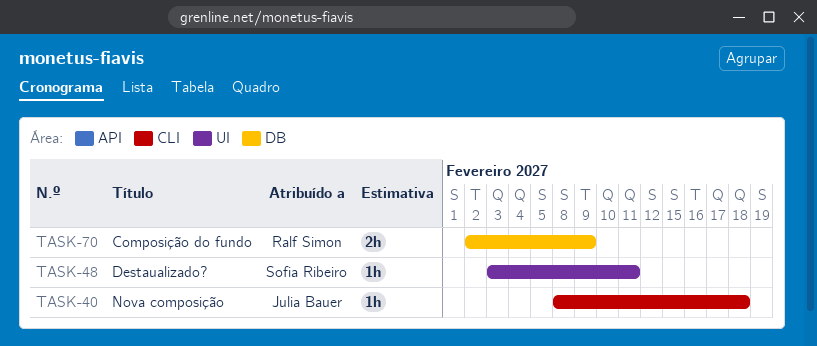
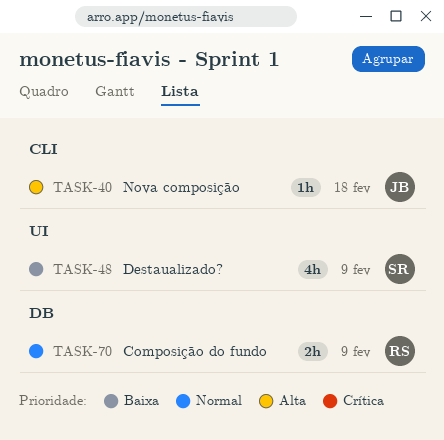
TASK-48, estimate: 1h -> 4h
TASK-48, due: Feb 11 -> Feb 9

